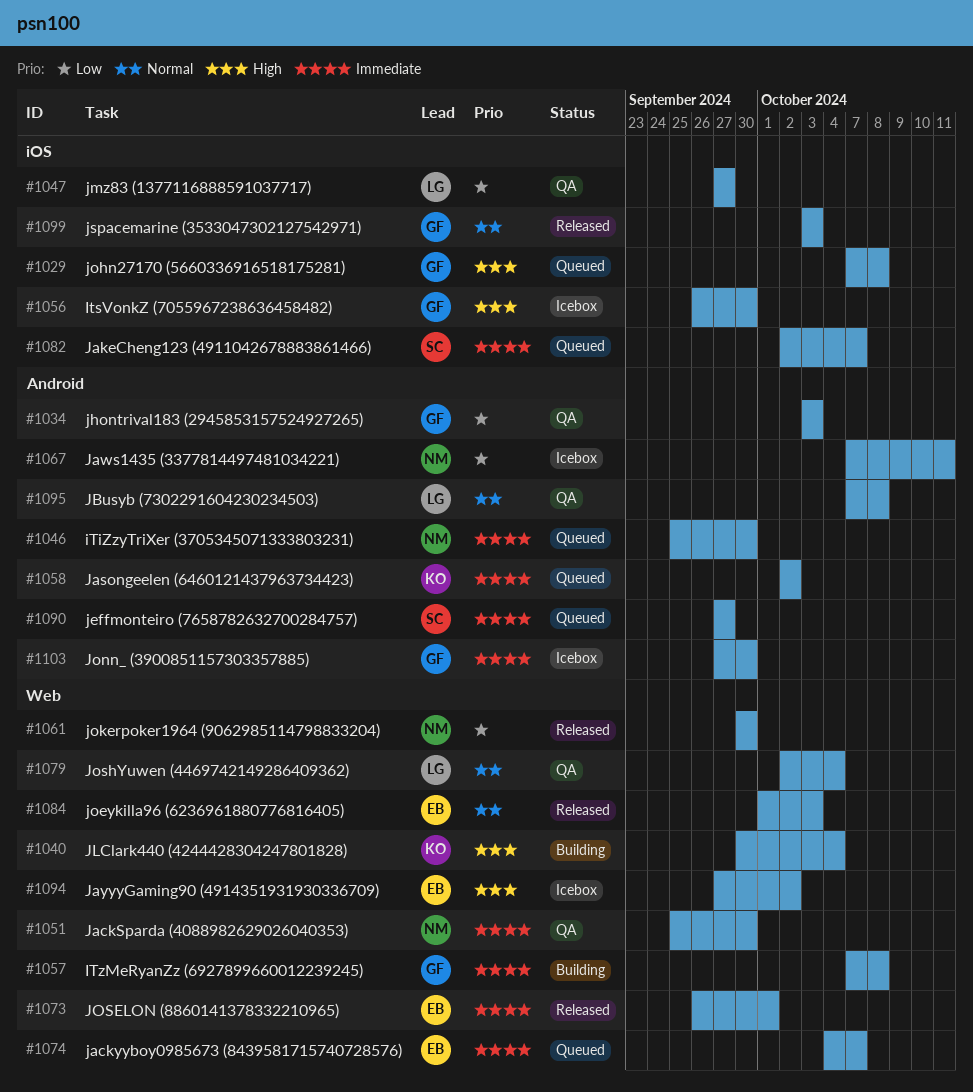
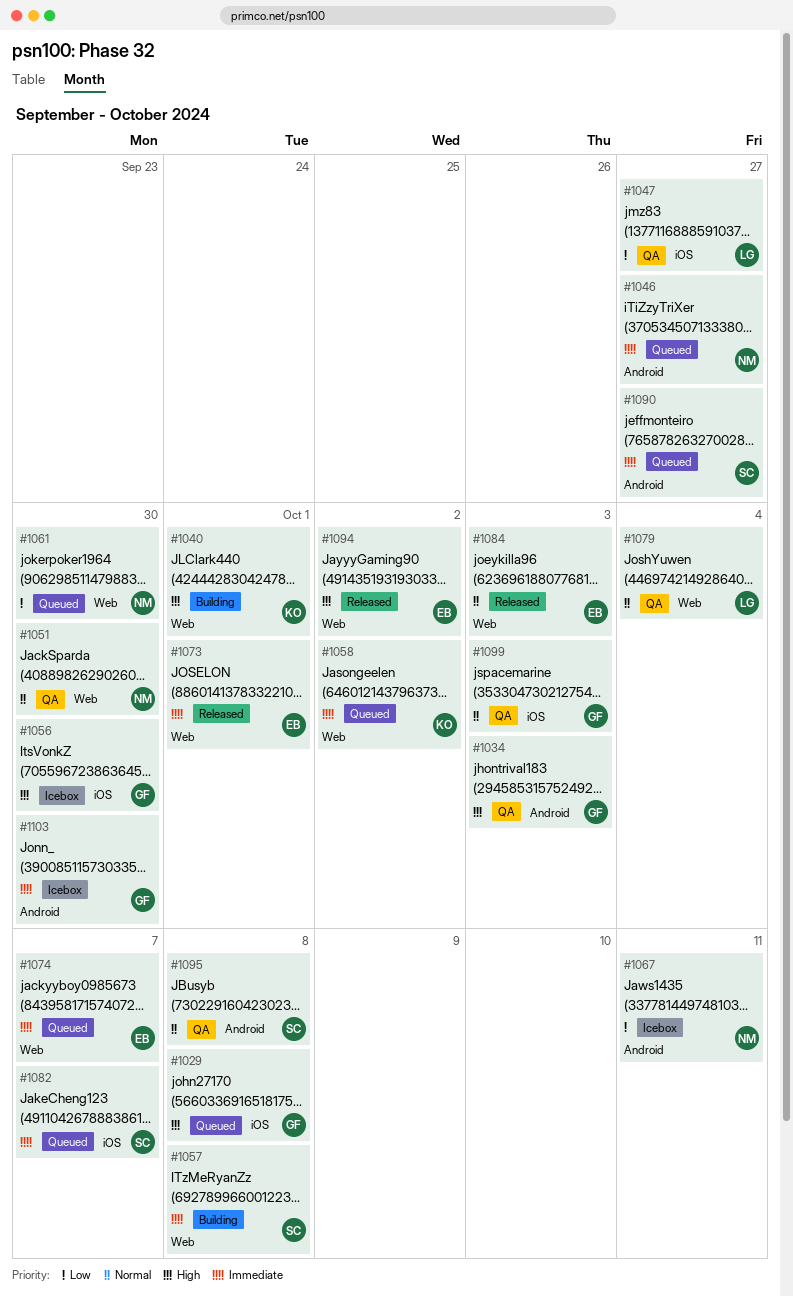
#1034, priority: Low -> High
#1040, due: Oct 4 -> Oct 1
#1046, due: Sep 30 -> Sep 27
#1051, priority: Immediate -> Normal
#1057, owner: GF -> SC
#1058, label: Android -> Web
#1061, status: Released -> Queued
#1094, status: Icebox -> Released
#1095, owner: LG -> SC
#1099, status: Released -> QA

